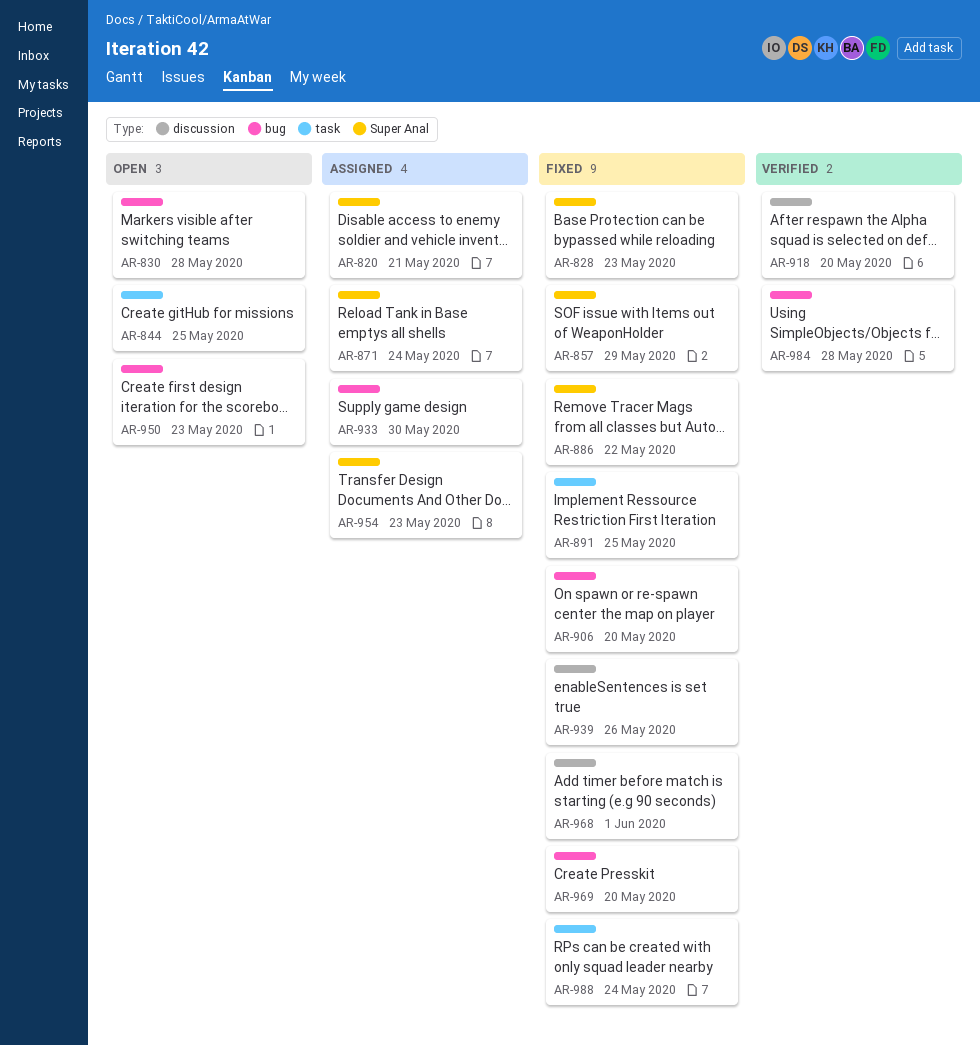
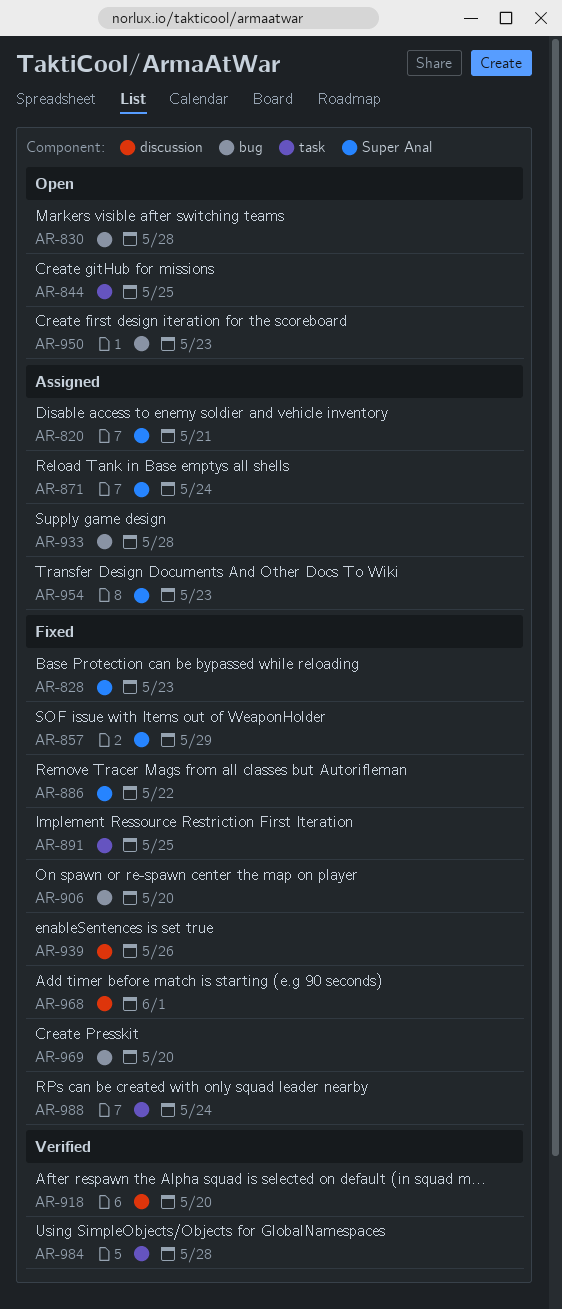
AR-933, due: May 30 -> May 28
AR-984, label: bug -> task

